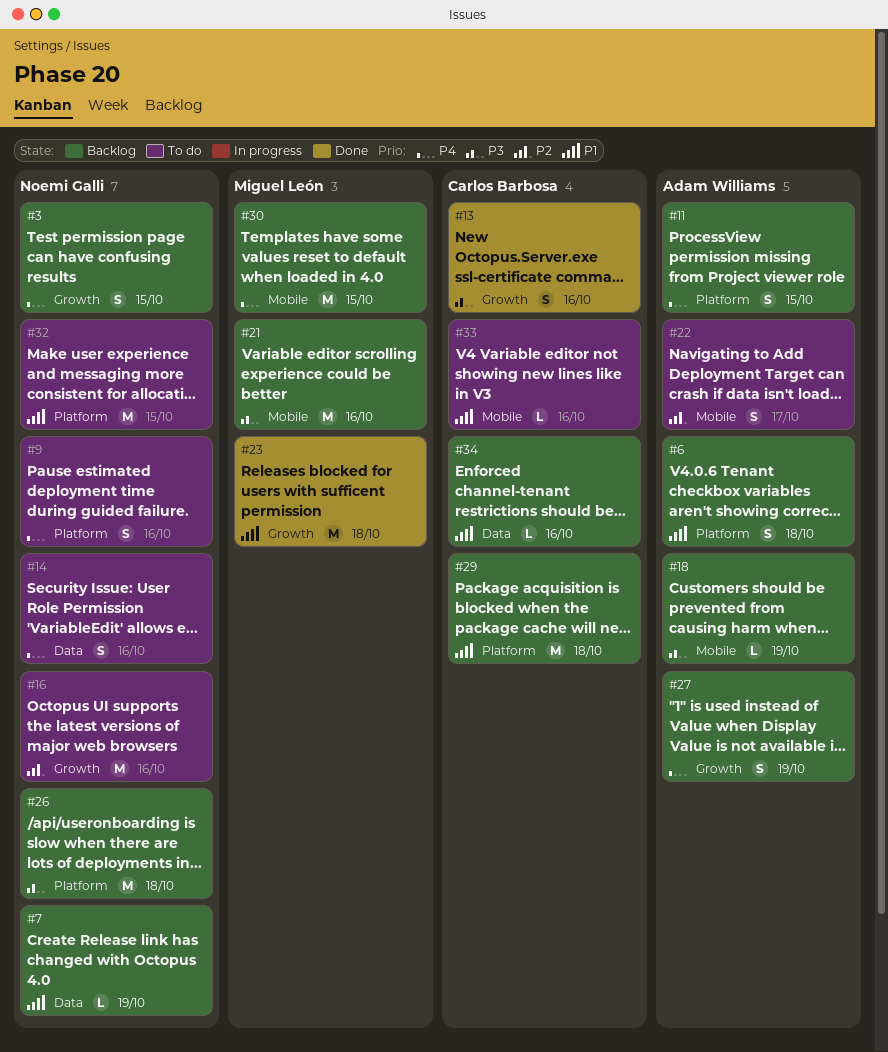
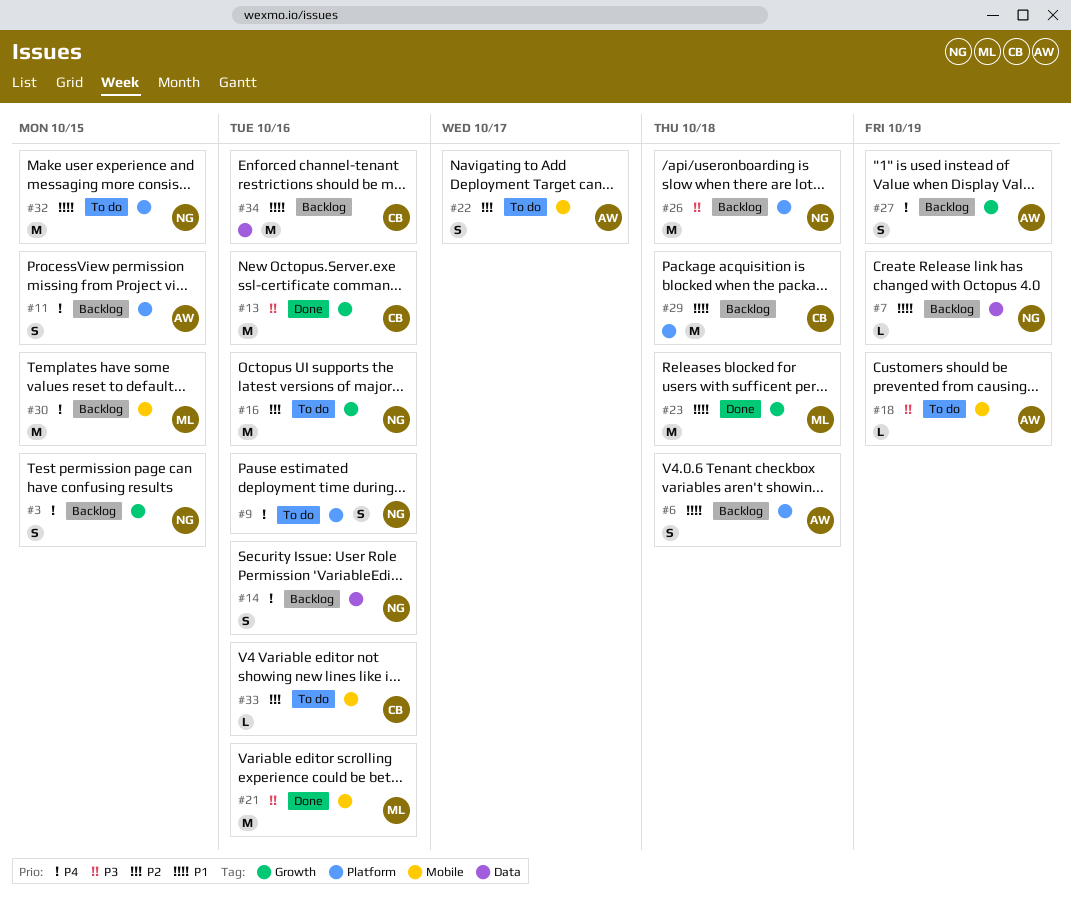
#13, estimate: S -> M
#14, status: To do -> Backlog
#18, status: Backlog -> To do
#21, status: Backlog -> Done
#33, priority: P1 -> P2
#34, estimate: L -> M

